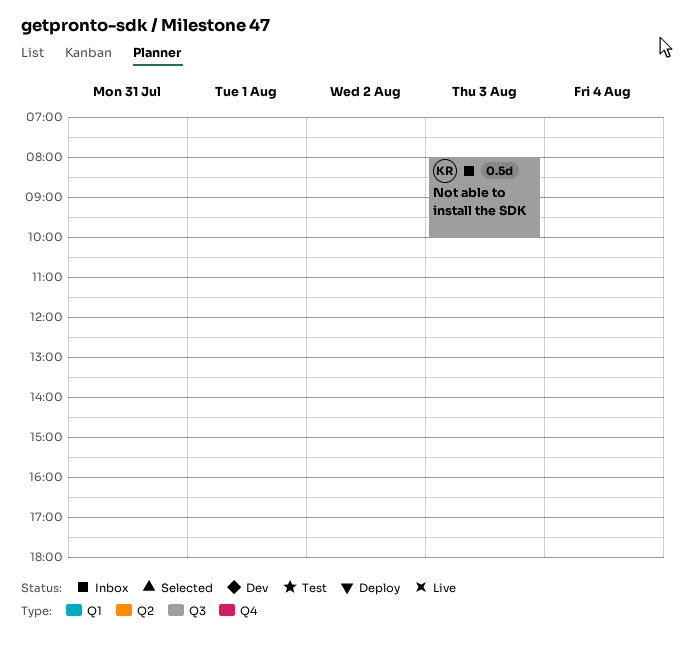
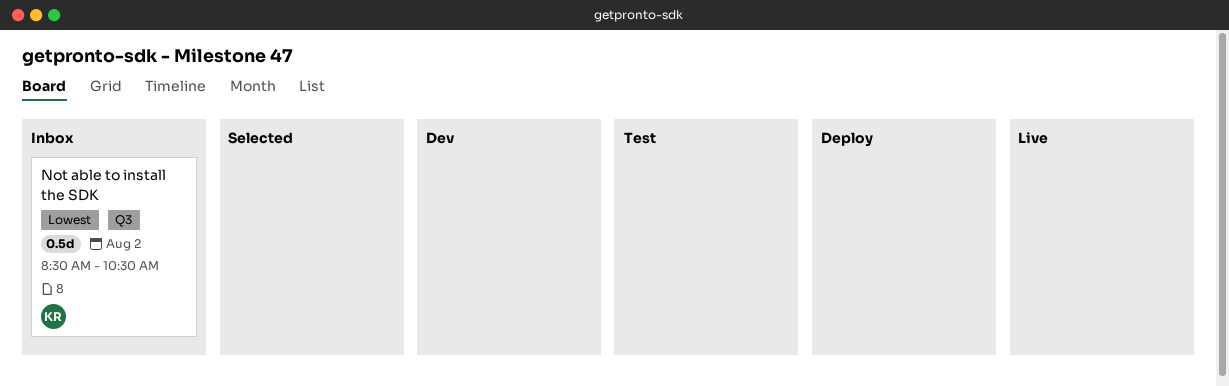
Not able to install the SDK, day: Aug 3 -> Aug 2
Not able to install the SDK, begins: 08:00 -> 08:30
Not able to install the SDK, ends: 10:00 -> 10:30

